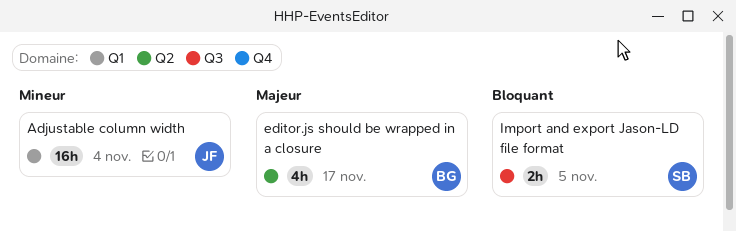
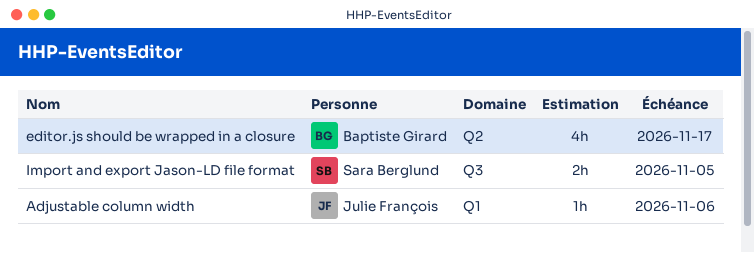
Adjustable column width, estimate: 16h -> 1h
Adjustable column width, due: Nov 4 -> Nov 6

